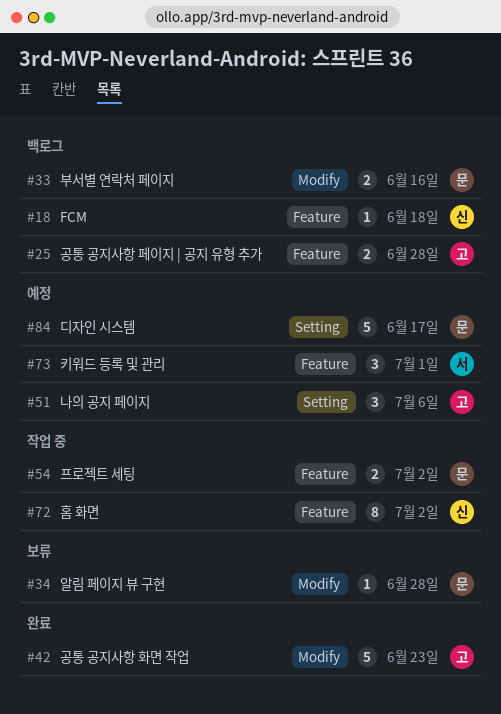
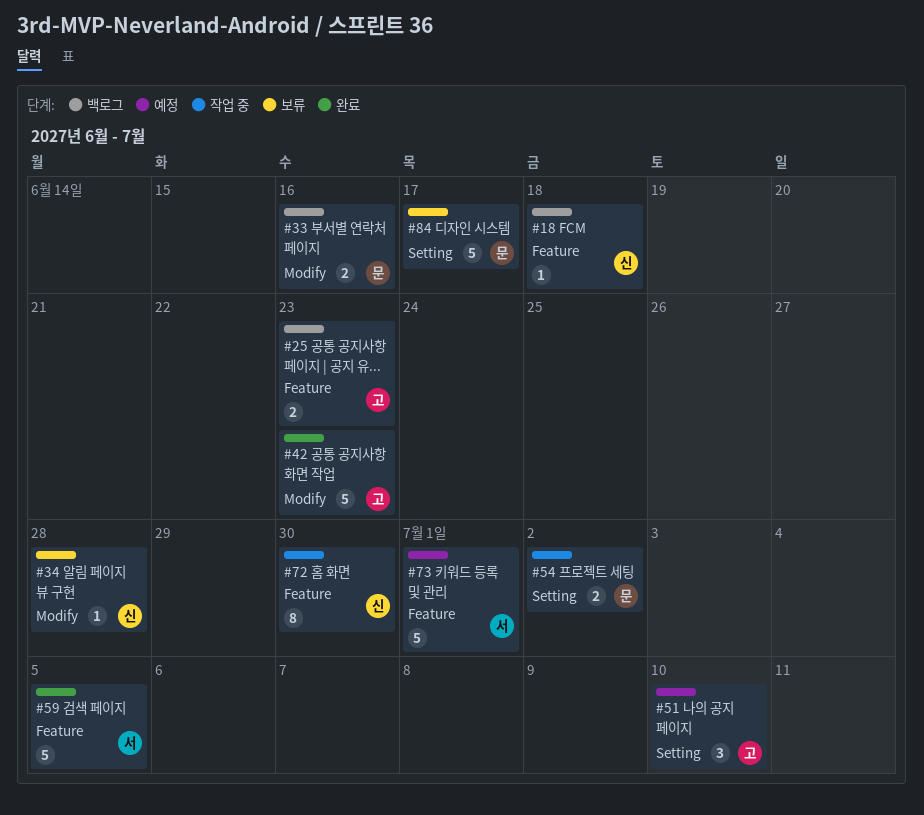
#25, due: Jun 28 -> Jun 23
#34, owner: 문 -> 신
#51, due: Jul 6 -> Jul 10
#54, label: Feature -> Setting
#59: none -> present
#72, due: Jul 2 -> Jun 30
#73, estimate: 3 -> 5
#84, status: 예정 -> 보류

